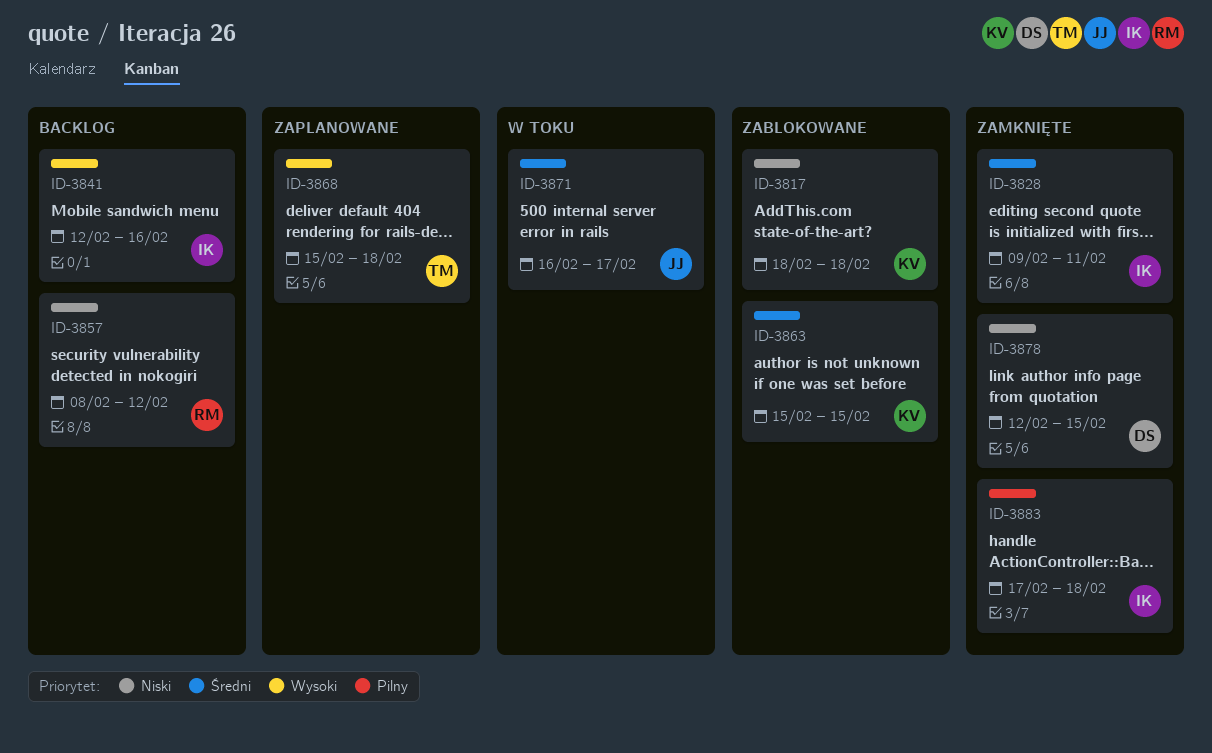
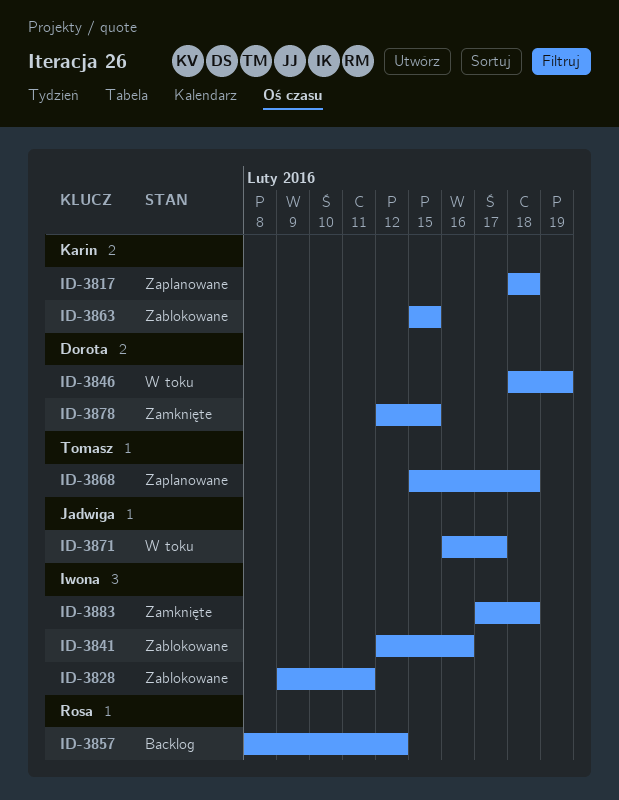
ID-3817, status: Zablokowane -> Zaplanowane
ID-3828, status: Zamknięte -> Zablokowane
ID-3841, status: Backlog -> Zablokowane
ID-3846: none -> present

